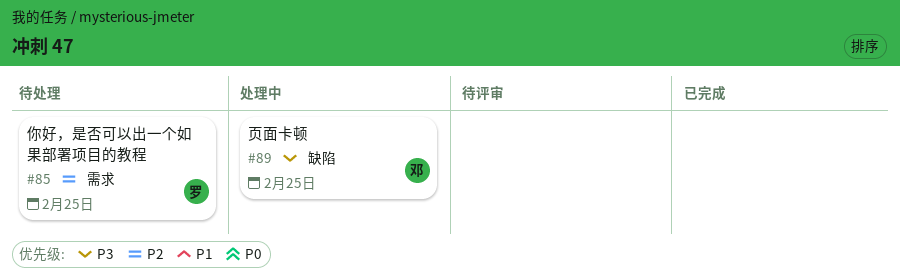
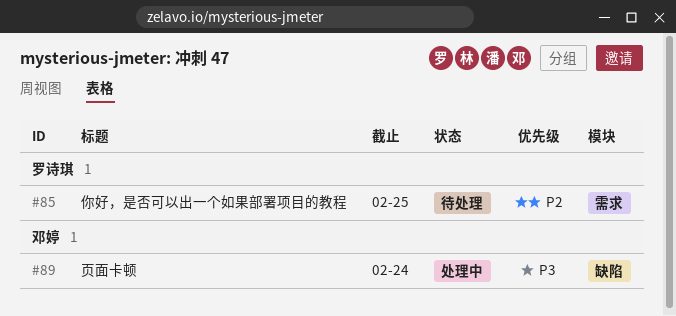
#89, due: Feb 25 -> Feb 24

